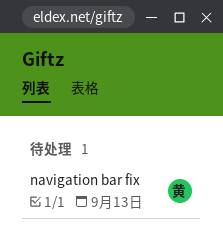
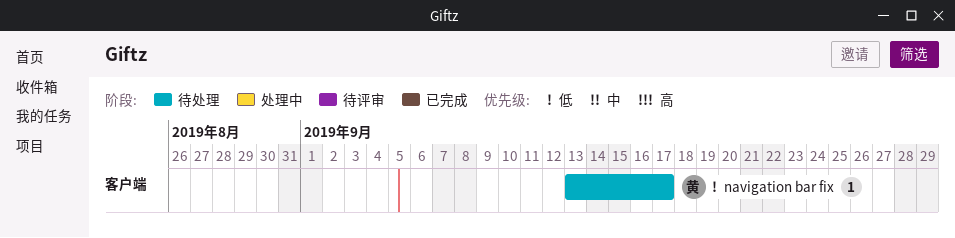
navigation bar fix, due: Sep 13 -> Sep 17

